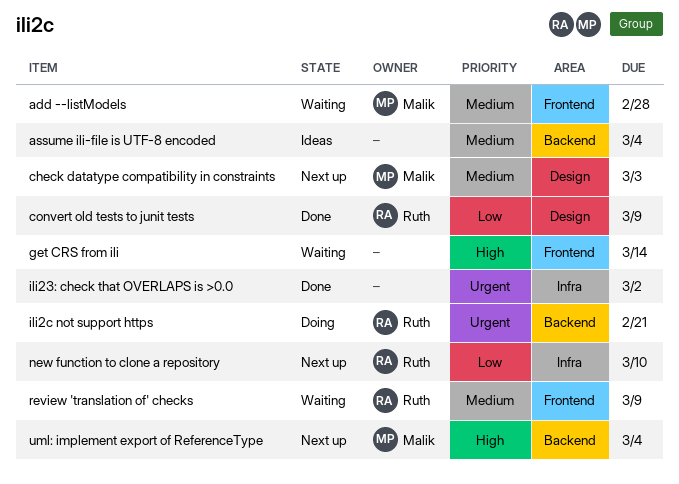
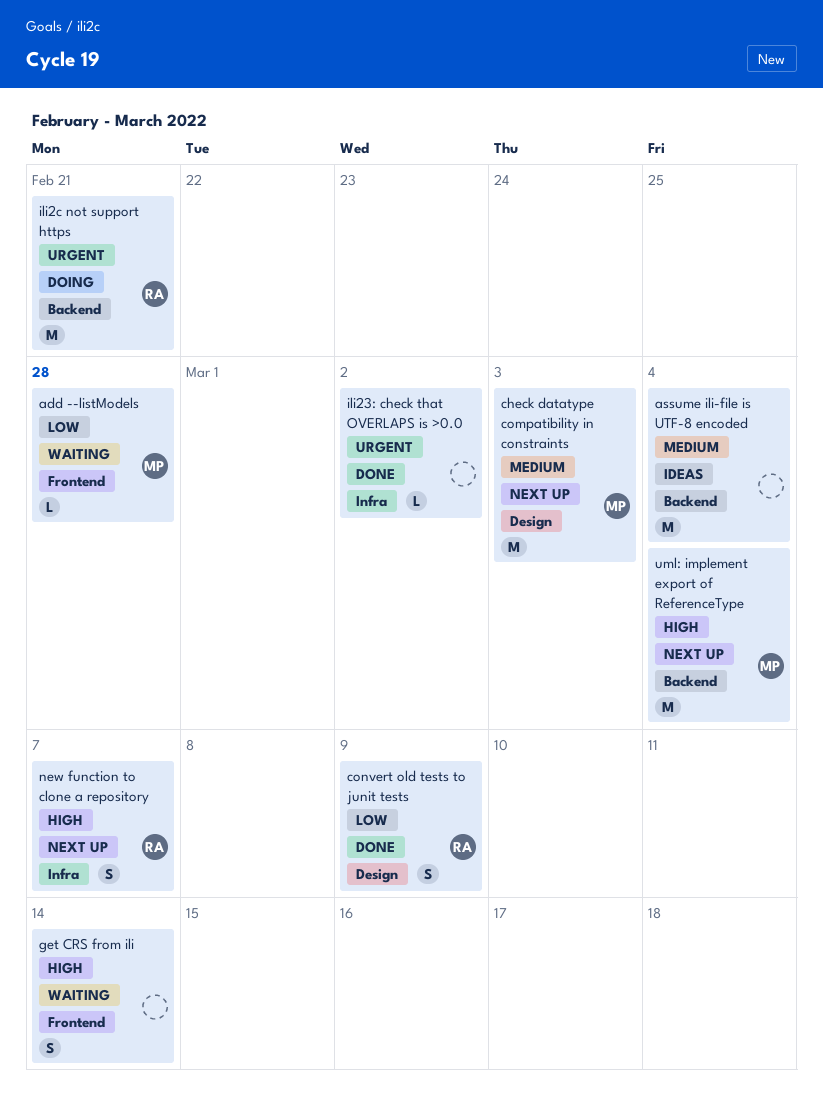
add --listModels, priority: Medium -> Low
new function to clone a repository, priority: Low -> High
new function to clone a repository, due: Mar 10 -> Mar 7
review 'translation of' checks: present -> none

